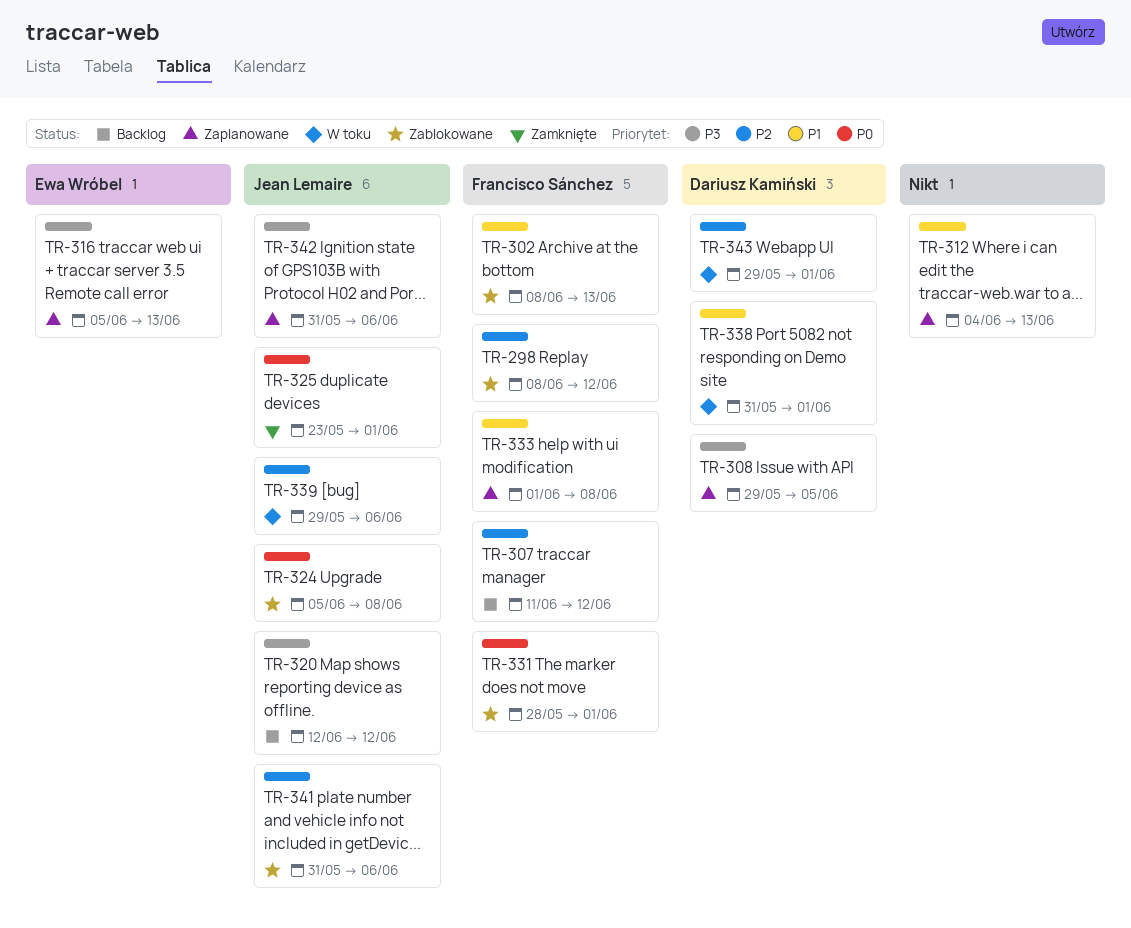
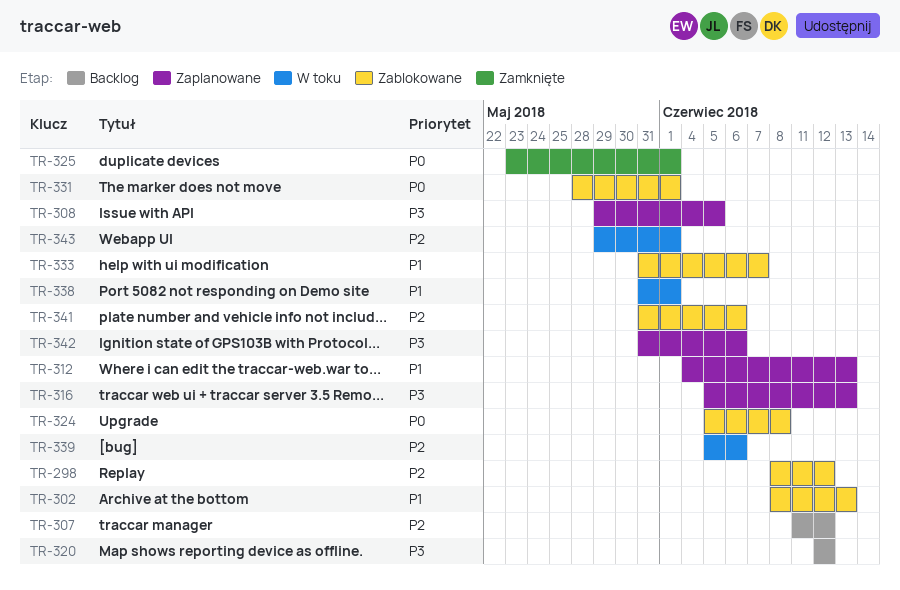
TR-333, status: Zaplanowane -> Zablokowane
TR-333, start: Jun 1 -> May 31
TR-333, due: Jun 8 -> Jun 7
TR-339, start: May 29 -> Jun 5

